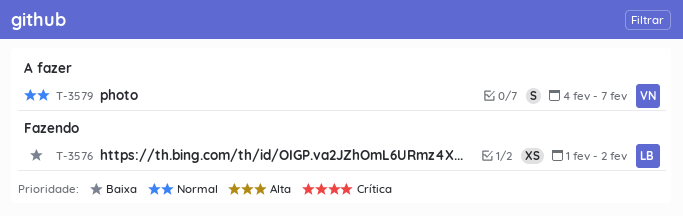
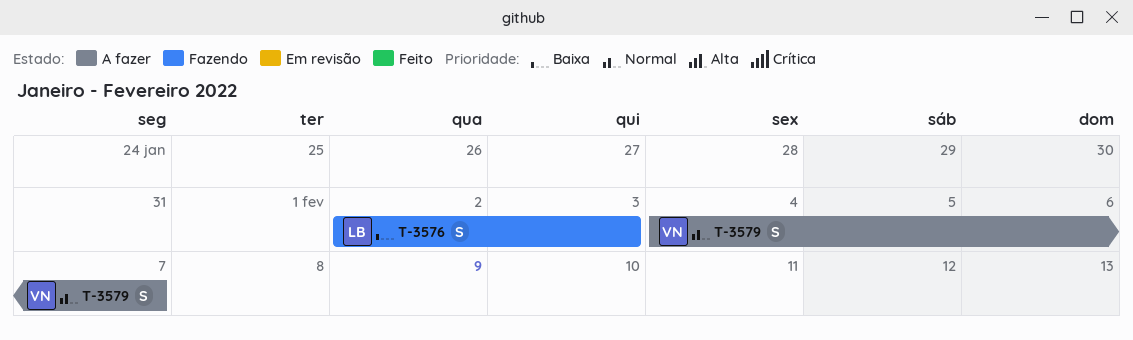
T-3576, estimate: XS -> S
T-3576, start: Feb 1 -> Feb 2
T-3576, due: Feb 2 -> Feb 3

